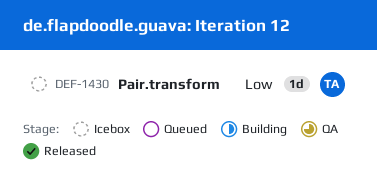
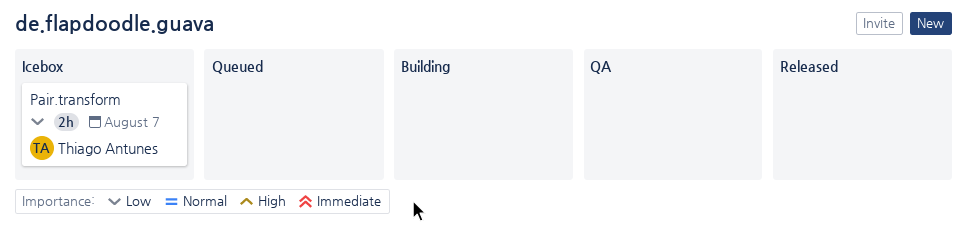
Pair.transform, estimate: 1d -> 2h

